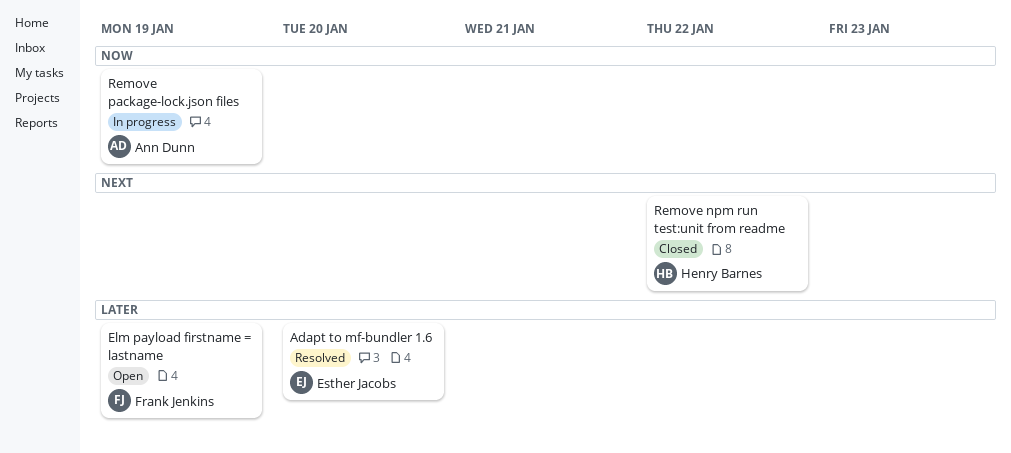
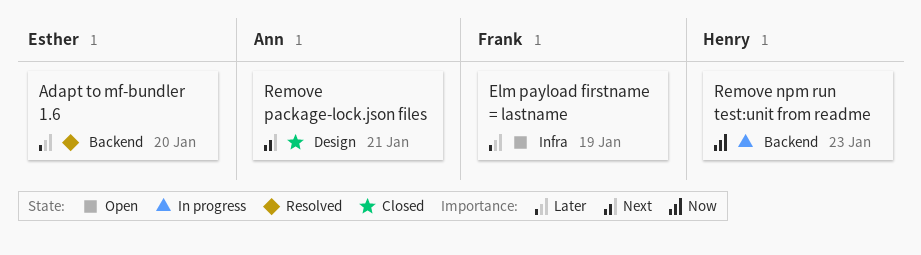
Remove npm run test:unit from readme, status: Closed -> In progress
Remove npm run test:unit from readme, priority: Next -> Now
Remove npm run test:unit from readme, due: Jan 22 -> Jan 23
Remove package-lock.json files, status: In progress -> Closed
Remove package-lock.json files, priority: Now -> Next
Remove package-lock.json files, due: Jan 19 -> Jan 21

